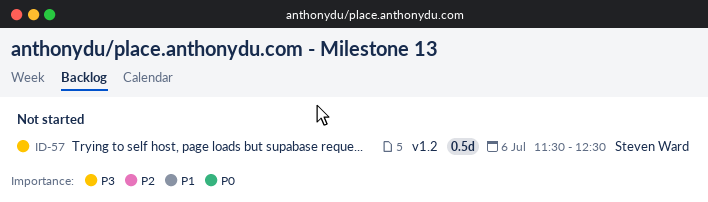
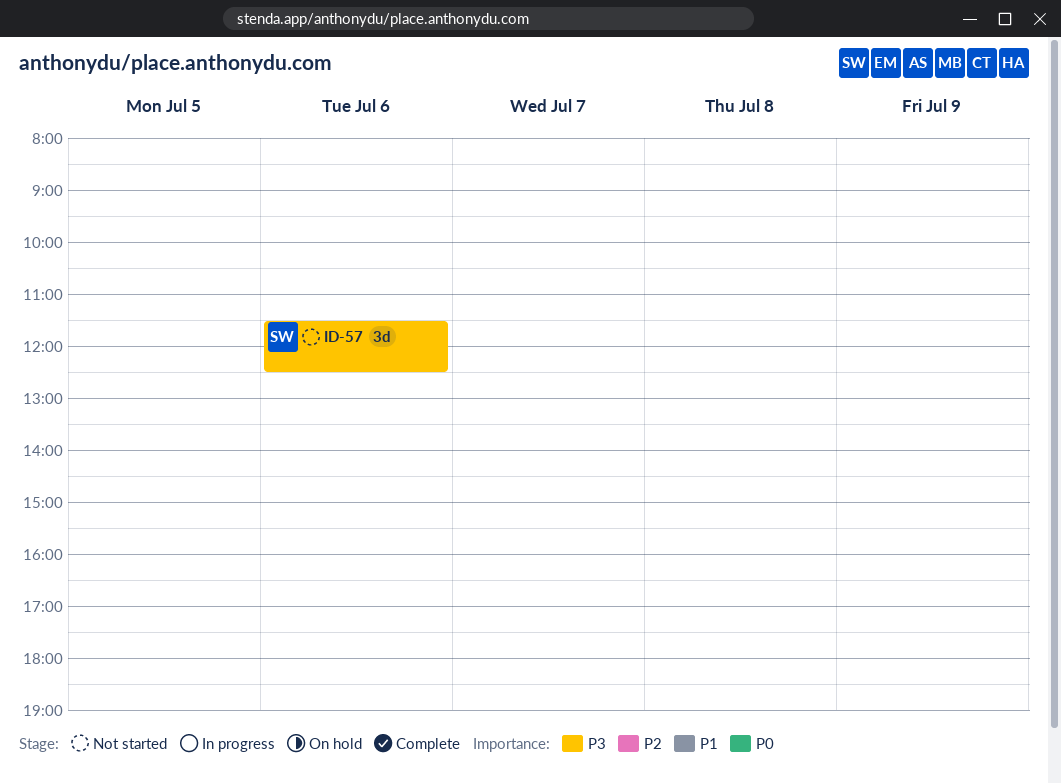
ID-57, estimate: 0.5d -> 3d

